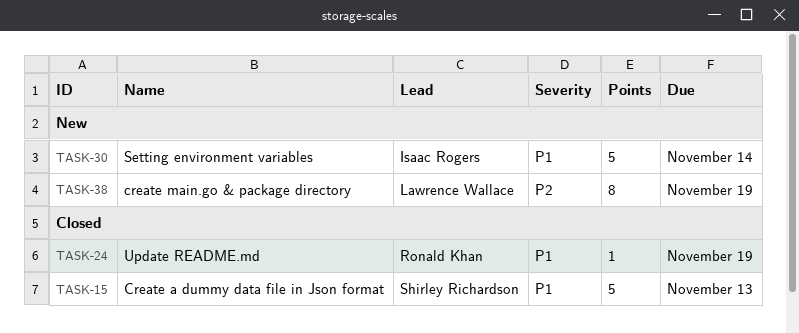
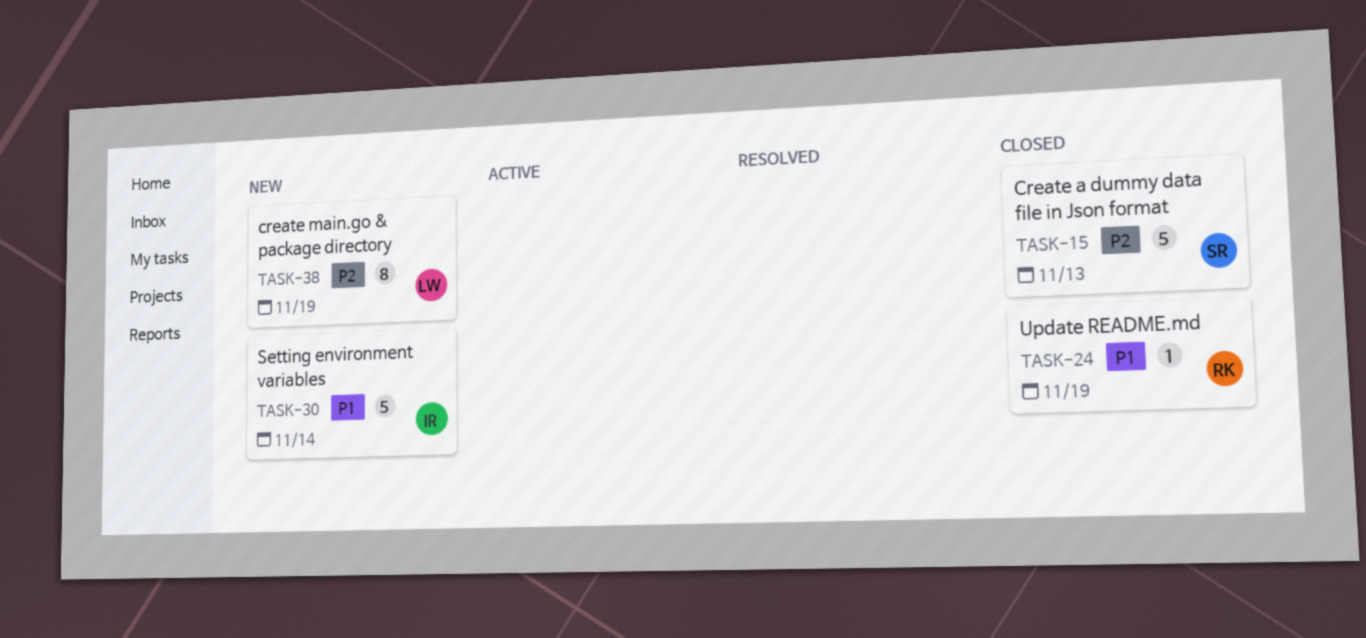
TASK-15, priority: P1 -> P2

